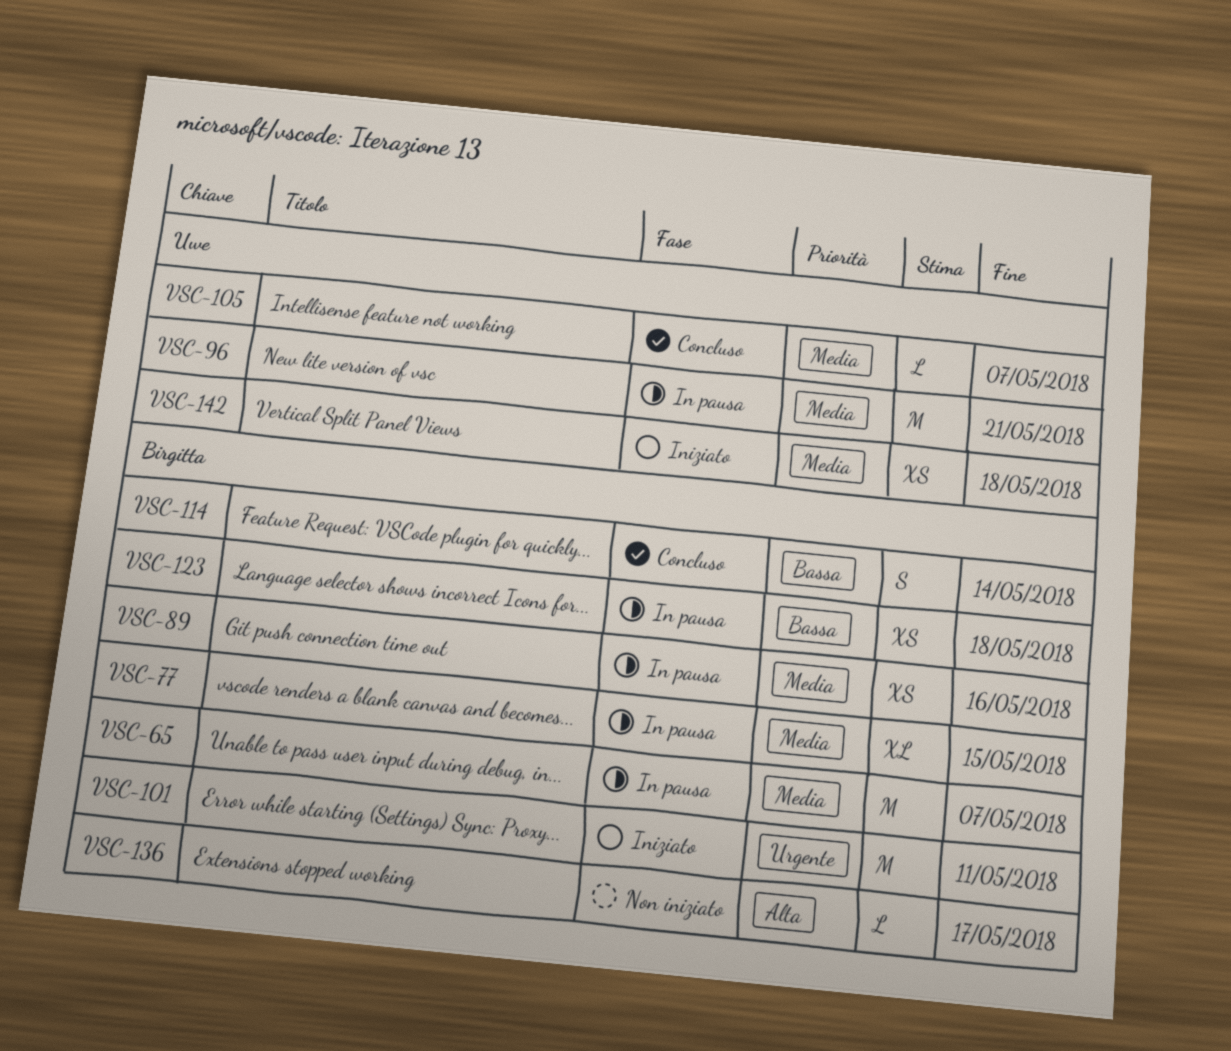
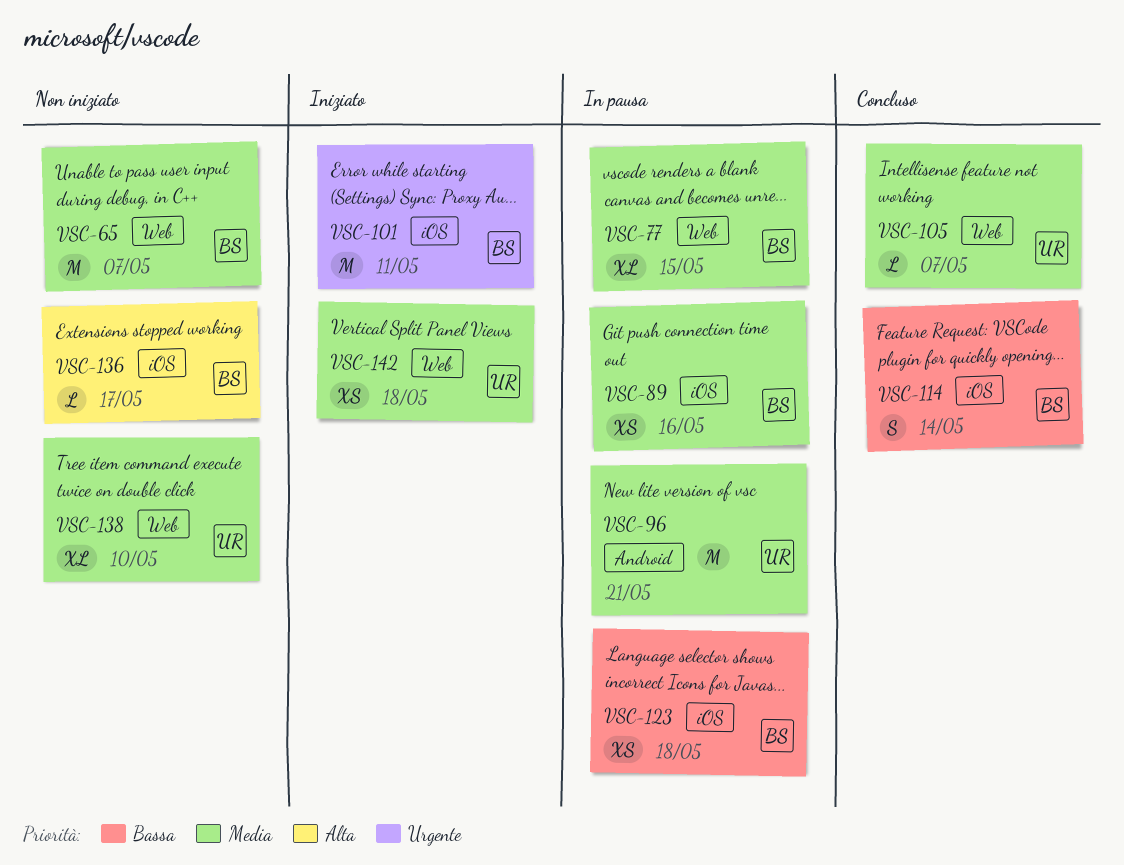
VSC-65, status: In pausa -> Non iniziato
VSC-138: none -> present

